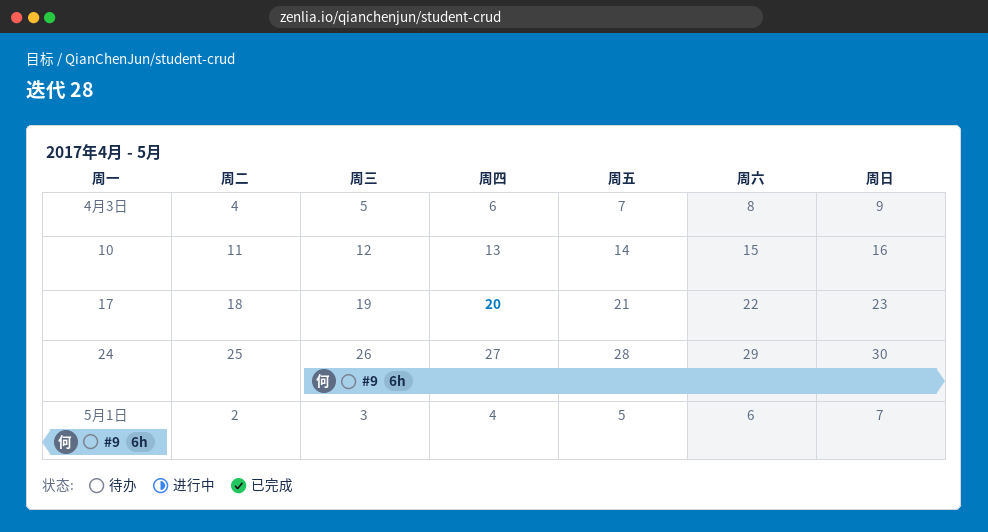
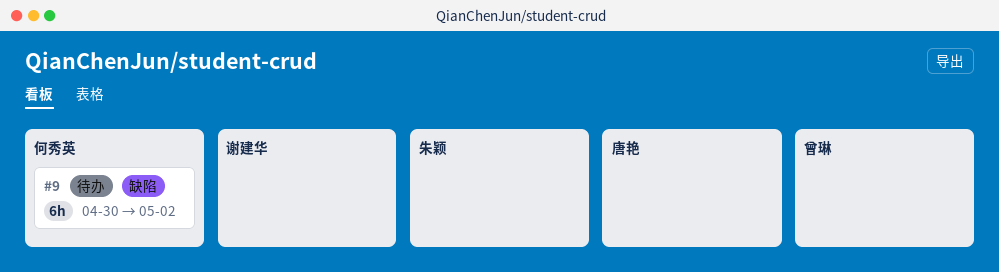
#9, start: Apr 26 -> Apr 30
#9, due: May 1 -> May 2

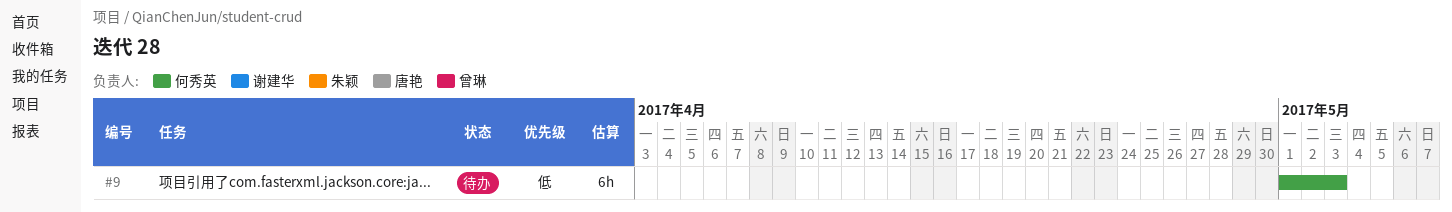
#9, start: Apr 30 -> May 1
#9, due: May 2 -> May 3

